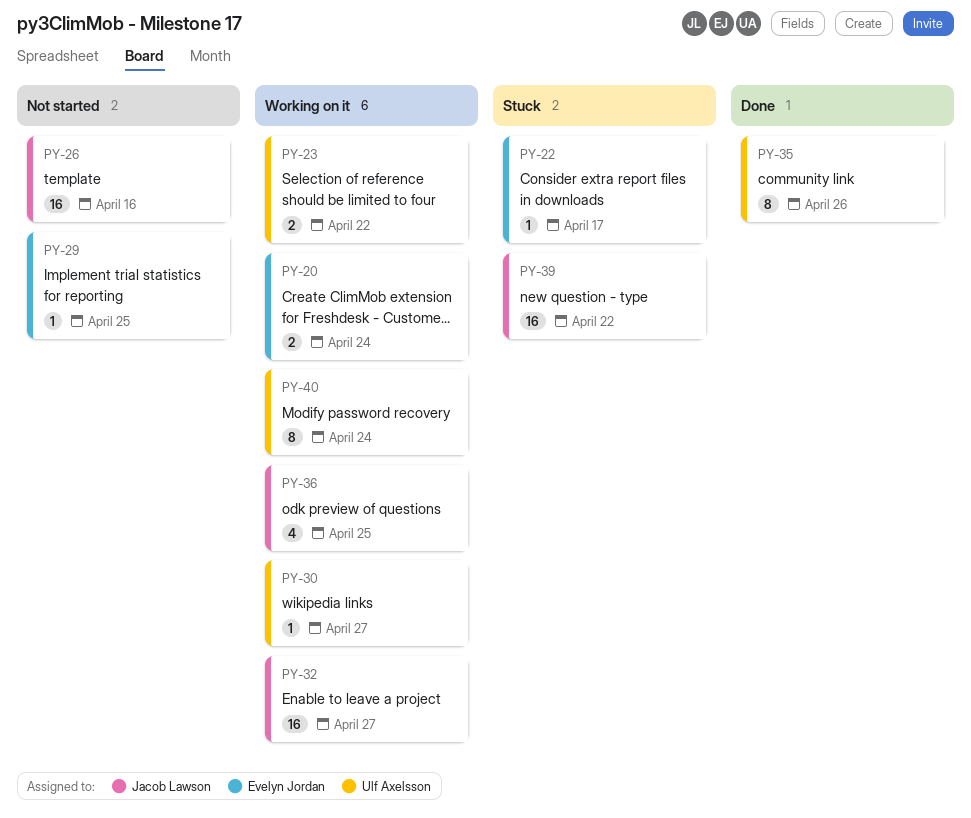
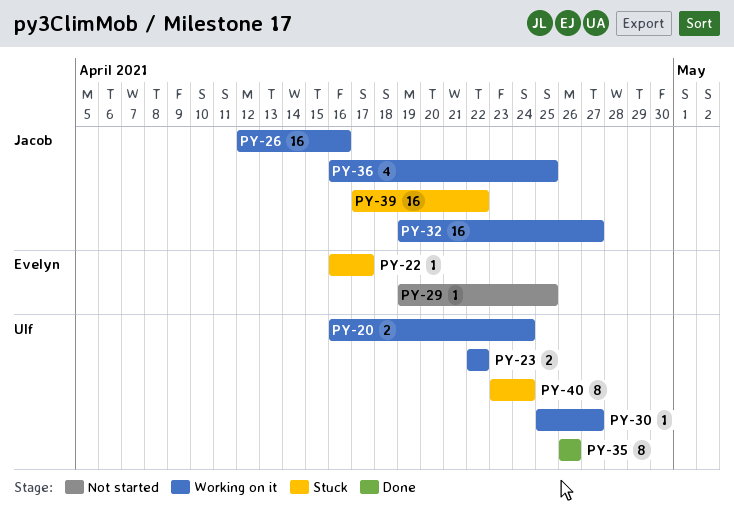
PY-20, owner: Evelyn Jordan -> Ulf Axelsson
PY-26, status: Not started -> Working on it
PY-40, status: Working on it -> Stuck

